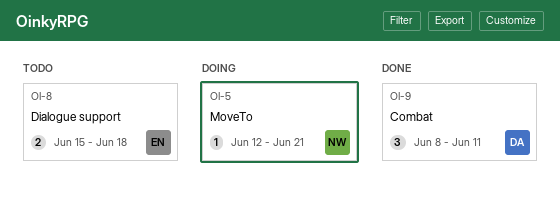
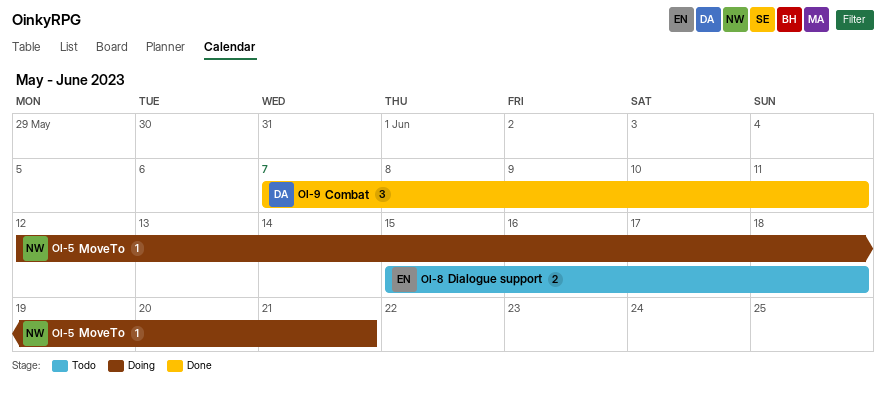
OI-9, start: Jun 8 -> Jun 7

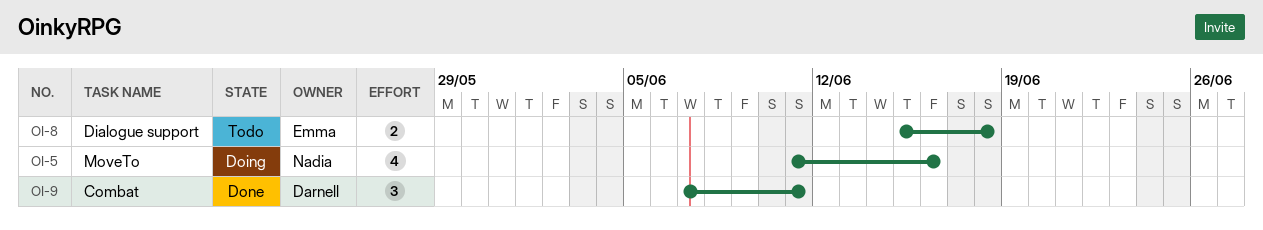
OI-5, estimate: 1 -> 4
OI-5, start: Jun 12 -> Jun 11
OI-5, due: Jun 21 -> Jun 16

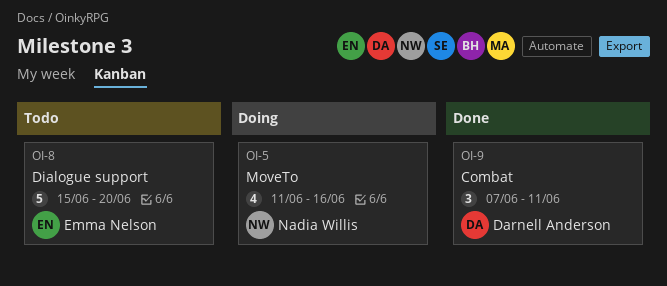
OI-8, estimate: 2 -> 5
OI-8, due: Jun 18 -> Jun 20

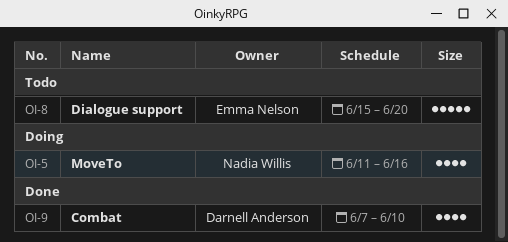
OI-9, estimate: 3 -> 4
OI-9, due: Jun 11 -> Jun 10

